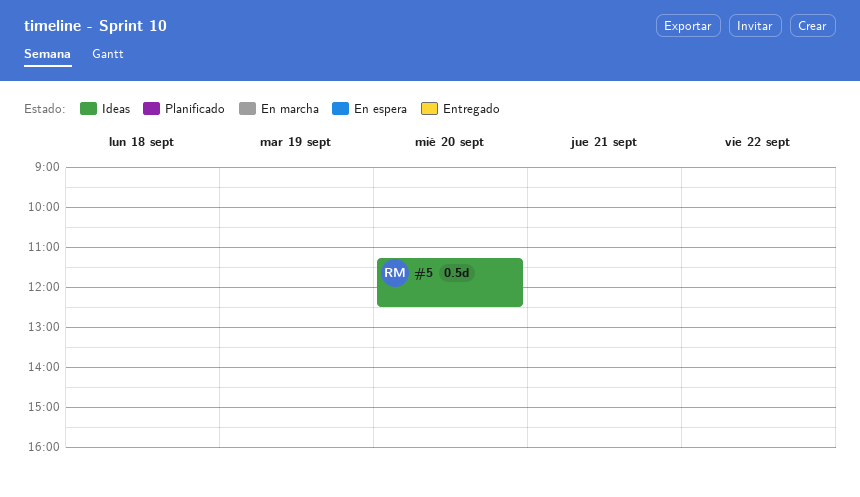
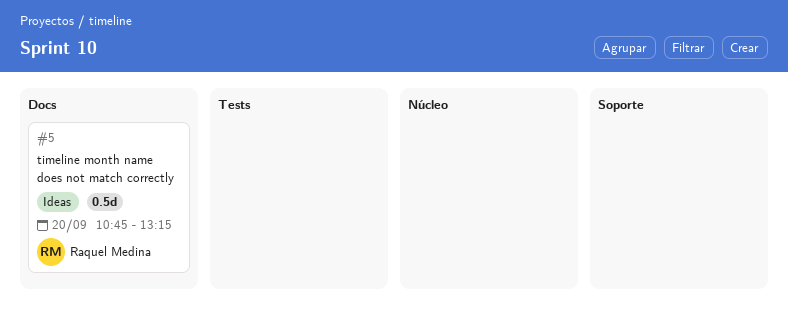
#5, begins: 11:15 -> 10:45
#5, ends: 12:30 -> 13:15

